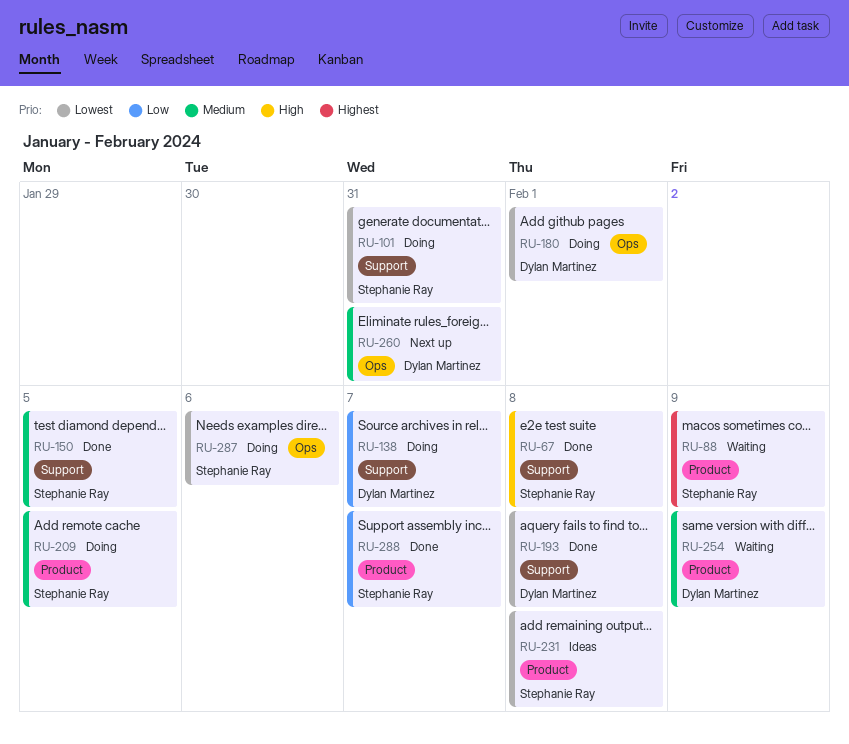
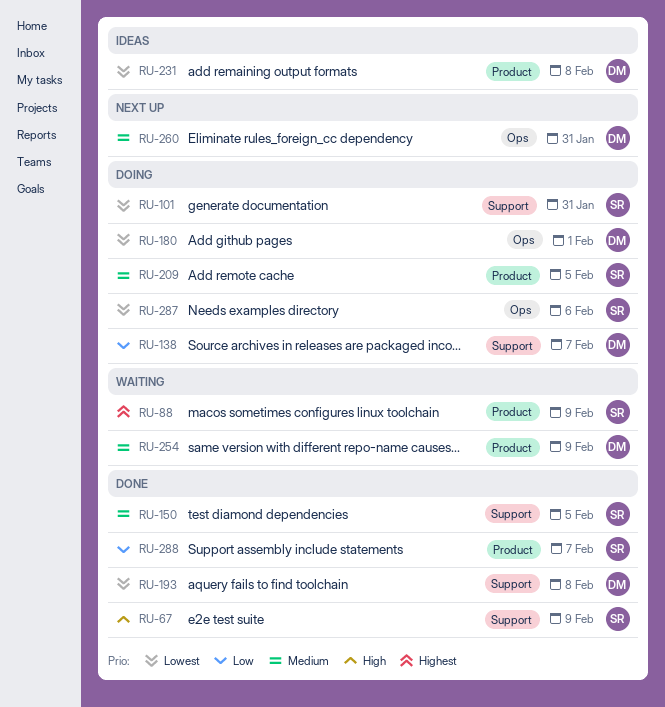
RU-67, due: Feb 8 -> Feb 9
RU-231, owner: Stephanie Ray -> Dylan Martinez

